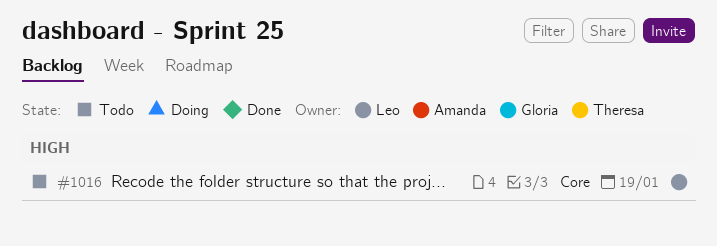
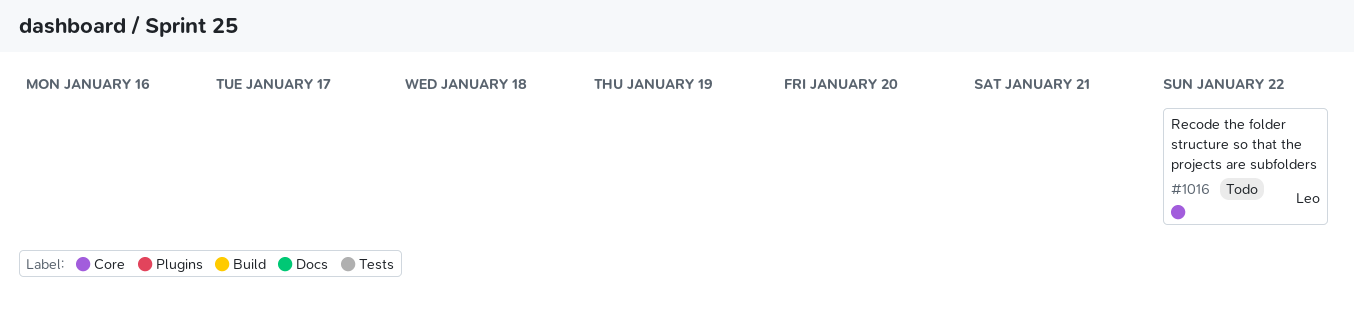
#1016, due: Jan 19 -> Jan 22

